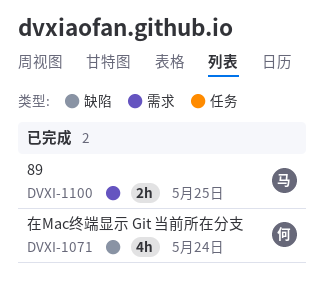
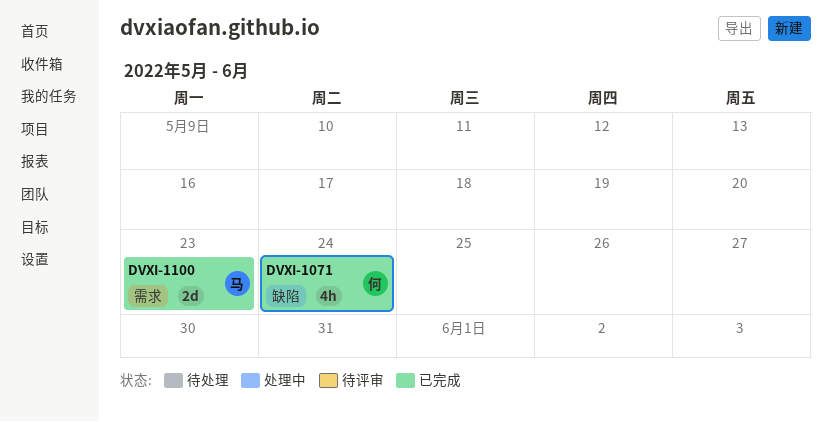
DVXI-1100, estimate: 2h -> 2d
DVXI-1100, due: May 25 -> May 23

